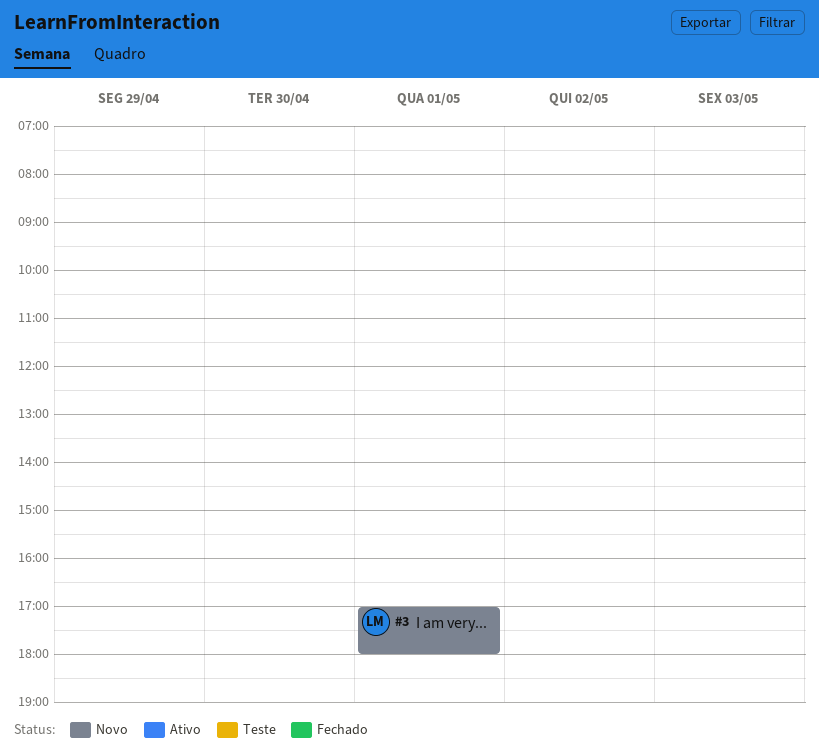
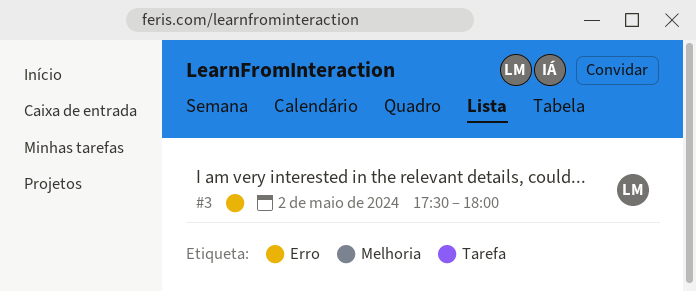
#3, day: May 1 -> May 2
#3, begins: 17:00 -> 17:30

